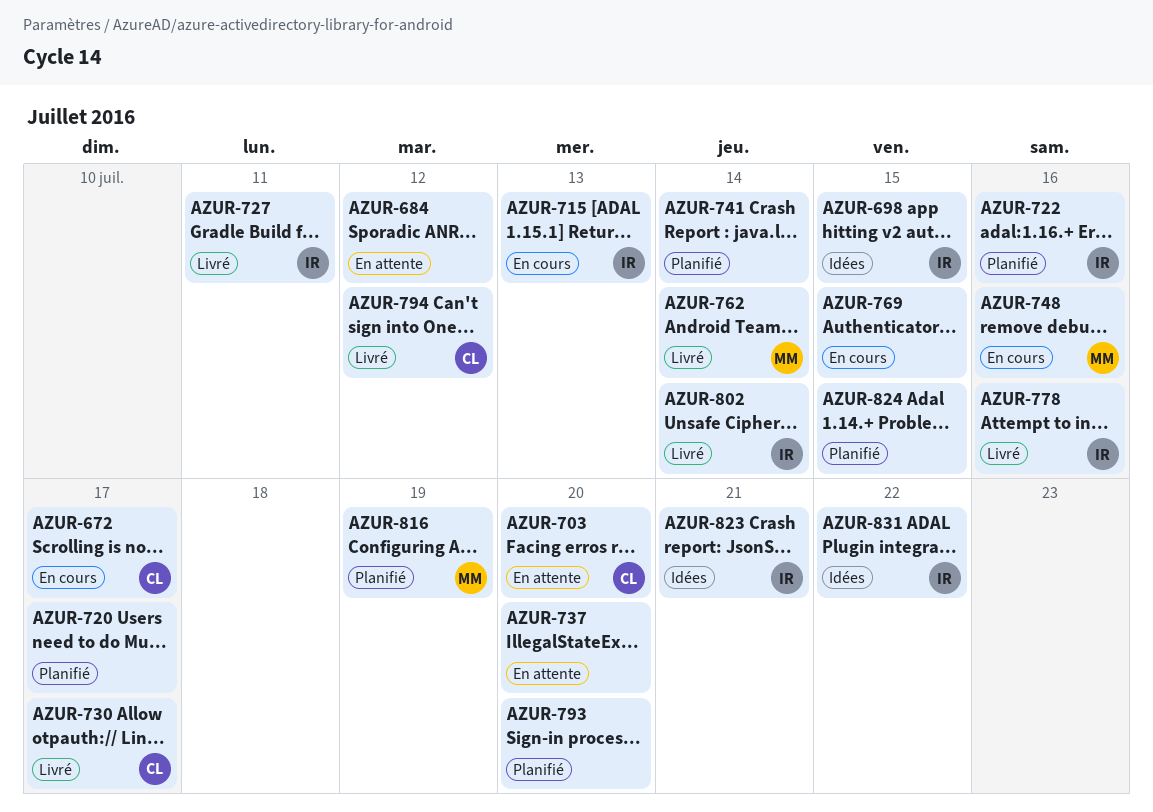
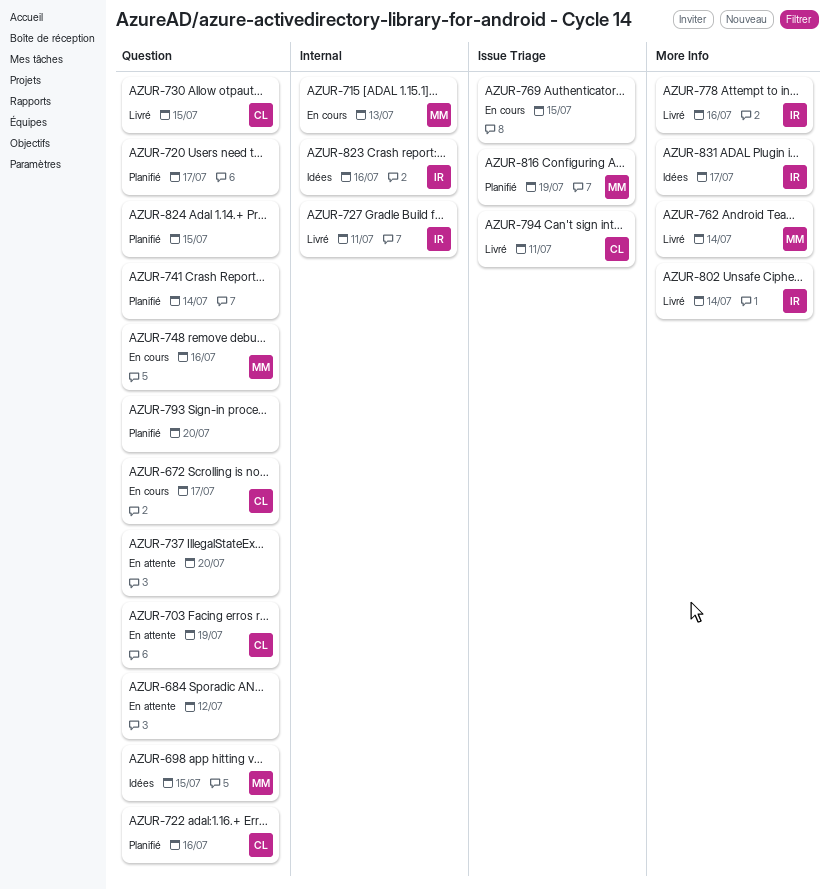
AZUR-698, owner: IR -> MM
AZUR-703, due: Jul 20 -> Jul 19
AZUR-715, owner: IR -> MM
AZUR-722, owner: IR -> CL
AZUR-730, due: Jul 17 -> Jul 15
AZUR-794, due: Jul 12 -> Jul 11
AZUR-823, due: Jul 21 -> Jul 16
AZUR-831, due: Jul 22 -> Jul 17

